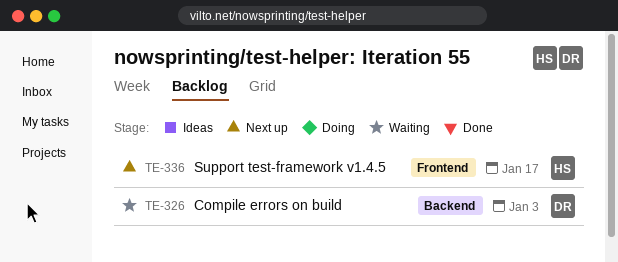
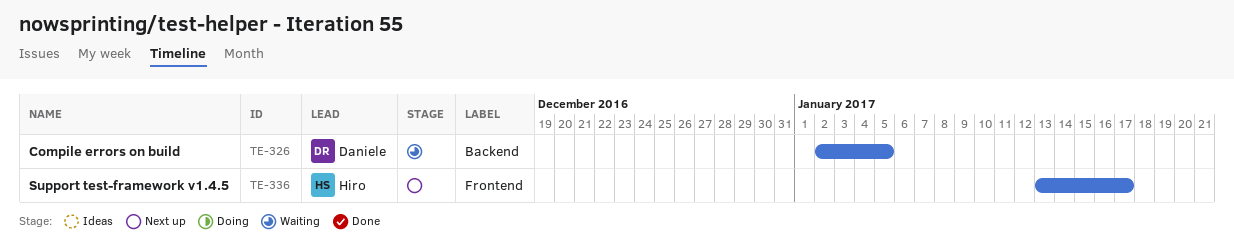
TE-326, due: Jan 3 -> Jan 5

